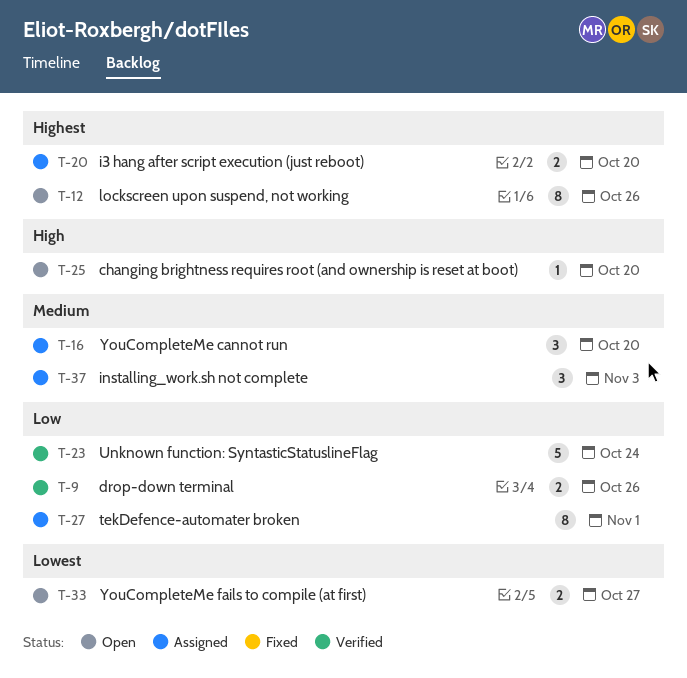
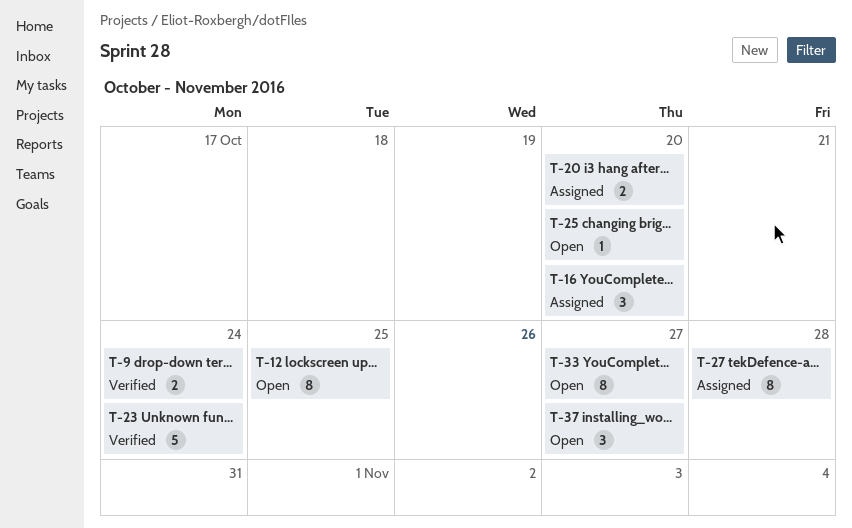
T-9, due: Oct 26 -> Oct 24
T-12, due: Oct 26 -> Oct 25
T-27, due: Nov 1 -> Oct 28
T-33, estimate: 2 -> 8
T-37, status: Assigned -> Open
T-37, due: Nov 3 -> Oct 27

